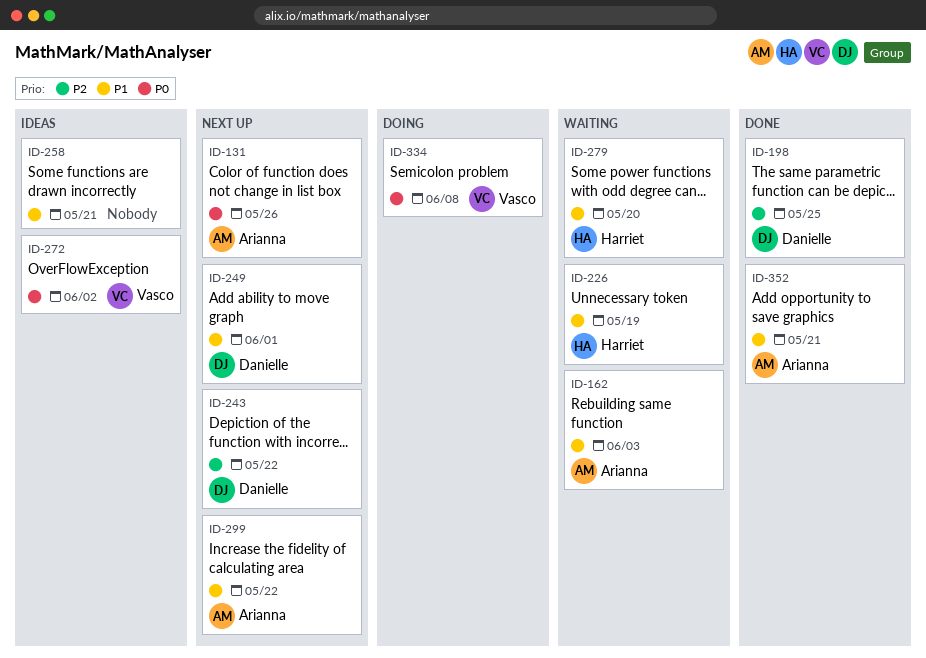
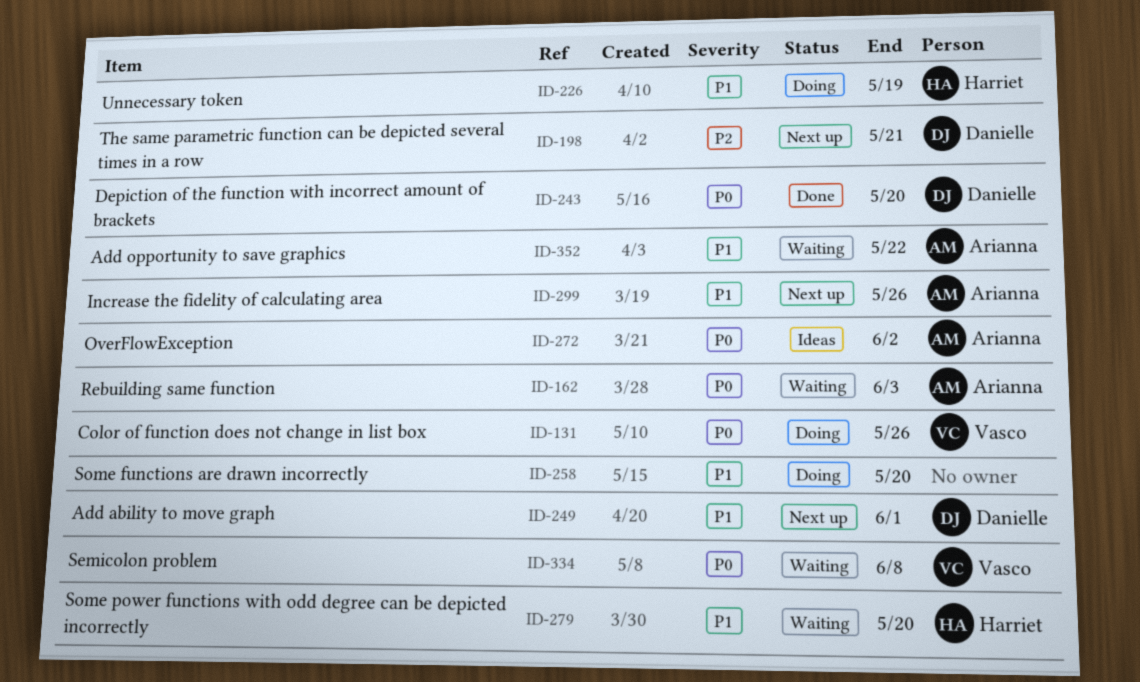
ID-131, status: Next up -> Doing
ID-131, owner: Arianna -> Vasco
ID-162, priority: P1 -> P0
ID-198, status: Done -> Next up
ID-198, due: May 25 -> May 21
ID-226, status: Waiting -> Doing
ID-243, status: Next up -> Done
ID-243, priority: P2 -> P0
ID-243, due: May 22 -> May 20
ID-258, status: Ideas -> Doing
ID-258, due: May 21 -> May 20
ID-272, owner: Vasco -> Arianna
ID-299, due: May 22 -> May 26
ID-334, status: Doing -> Waiting
ID-352, status: Done -> Waiting
ID-352, due: May 21 -> May 22

